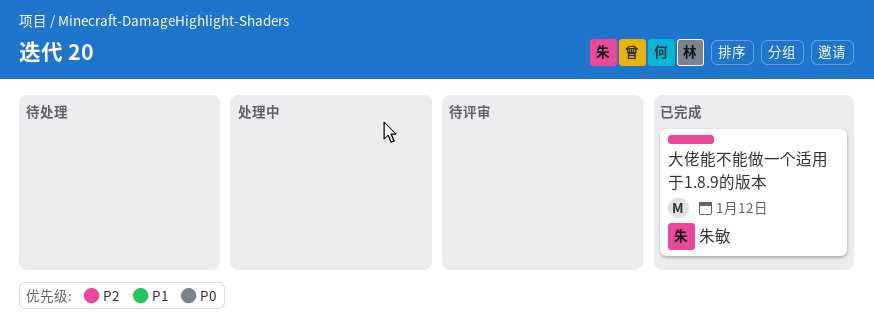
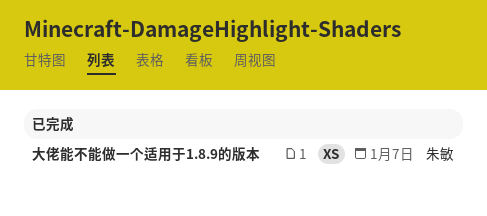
大佬能不能做一个适用于1.8.9的版本, estimate: M -> XS
大佬能不能做一个适用于1.8.9的版本, due: Jan 12 -> Jan 7

